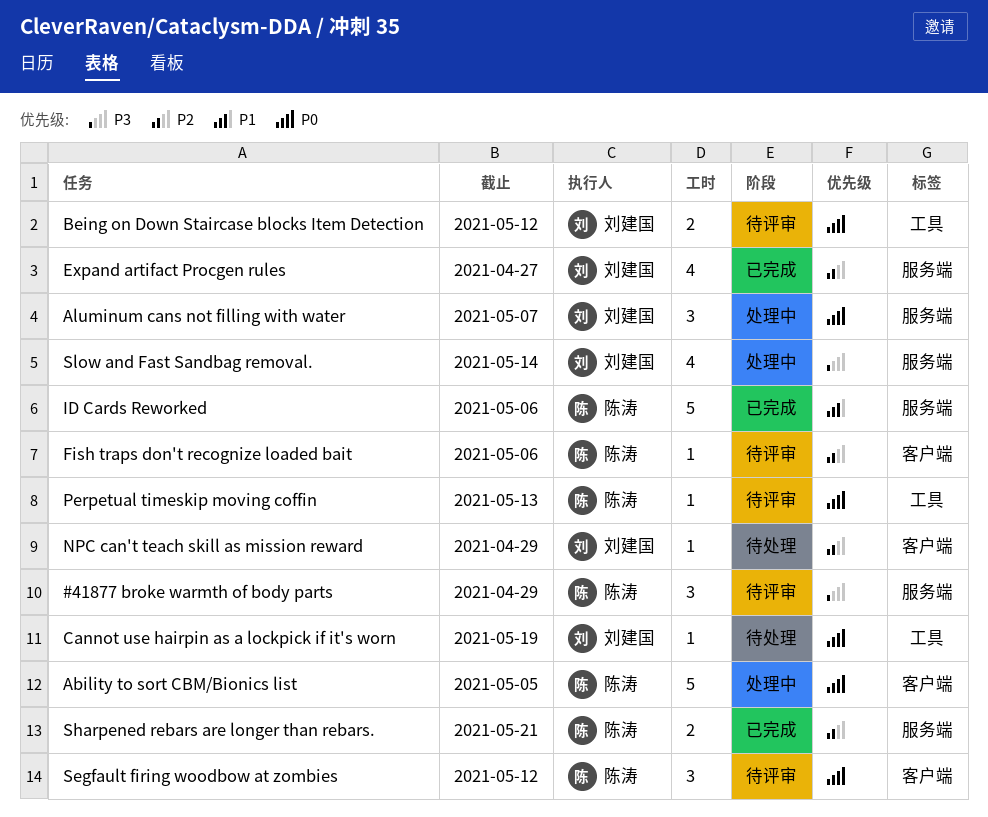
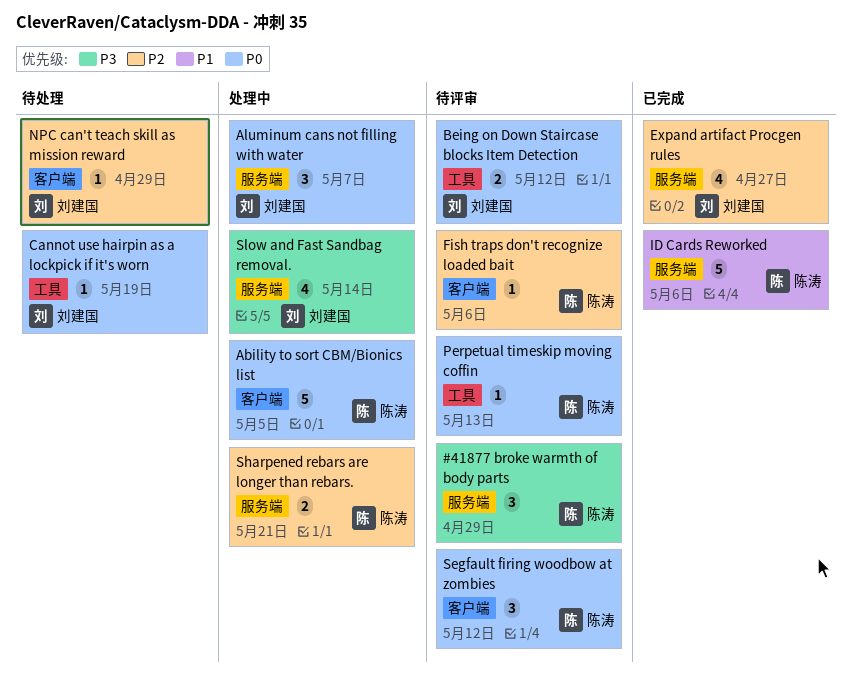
Sharpened rebars are longer than rebars., status: 已完成 -> 处理中

